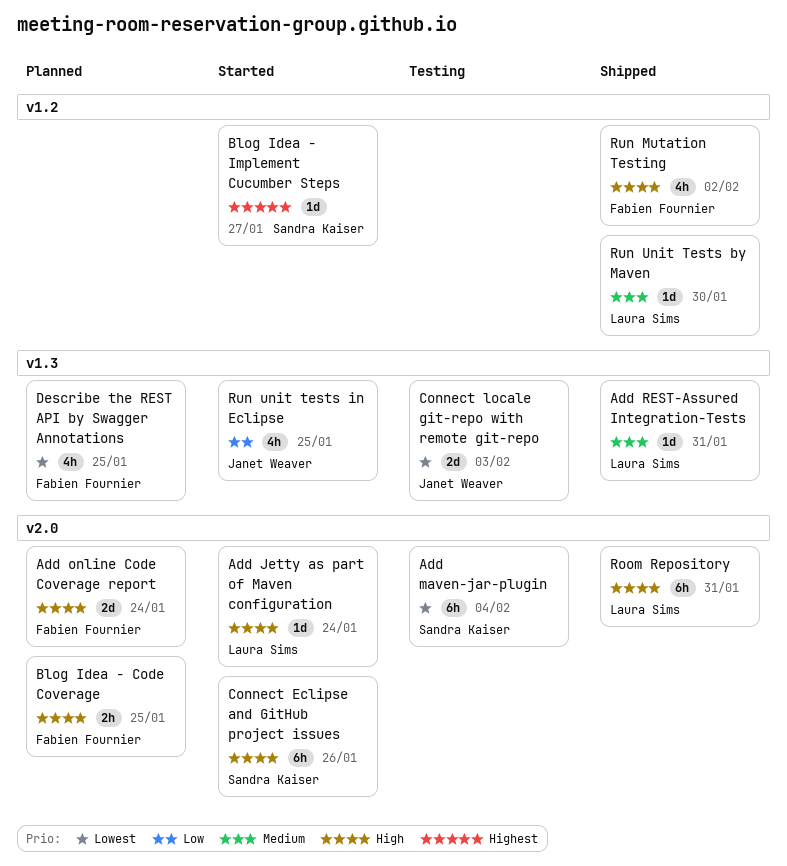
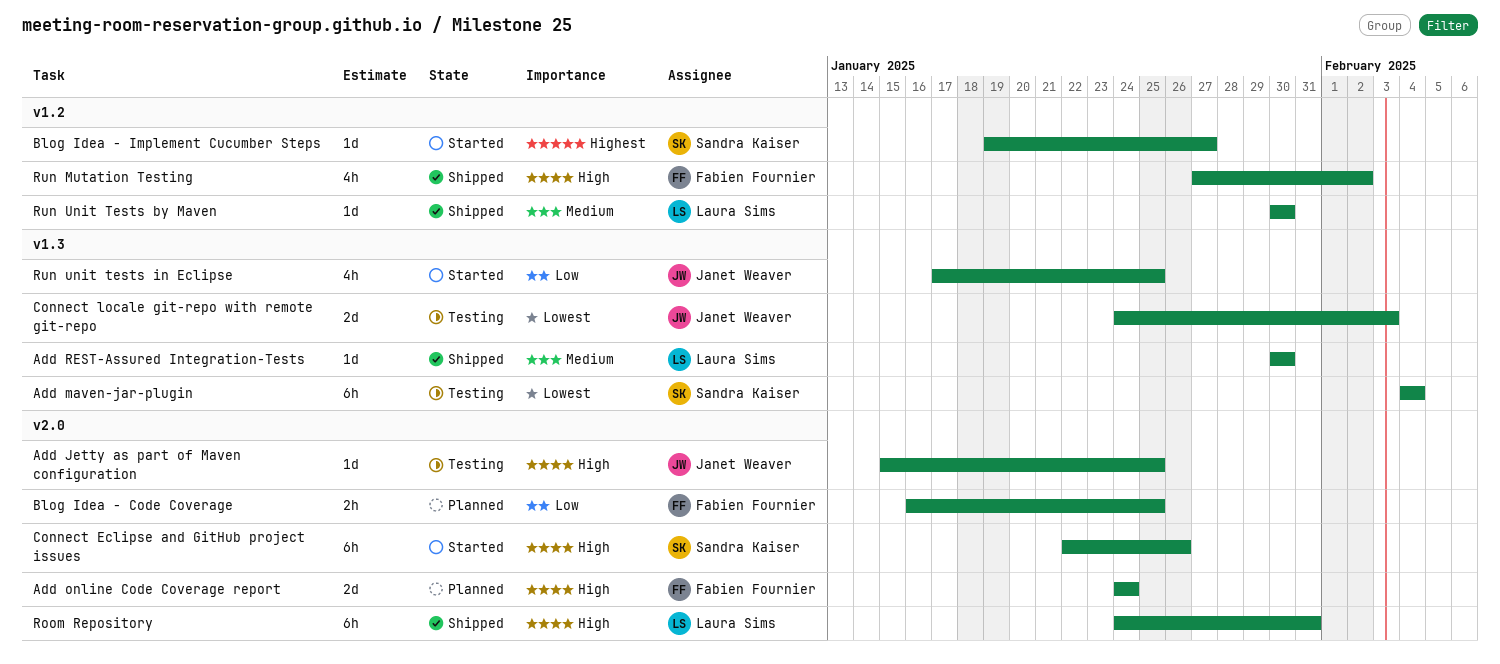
Add Jetty as part of Maven configuration, status: Started -> Testing
Add Jetty as part of Maven configuration, owner: Laura Sims -> Janet Weaver
Add Jetty as part of Maven configuration, due: Jan 24 -> Jan 25
Add maven-jar-plugin, label: v2.0 -> v1.3
Add REST-Assured Integration-Tests, due: Jan 31 -> Jan 30
Blog Idea - Code Coverage, priority: High -> Low
Describe the REST API by Swagger Annotations: present -> none

